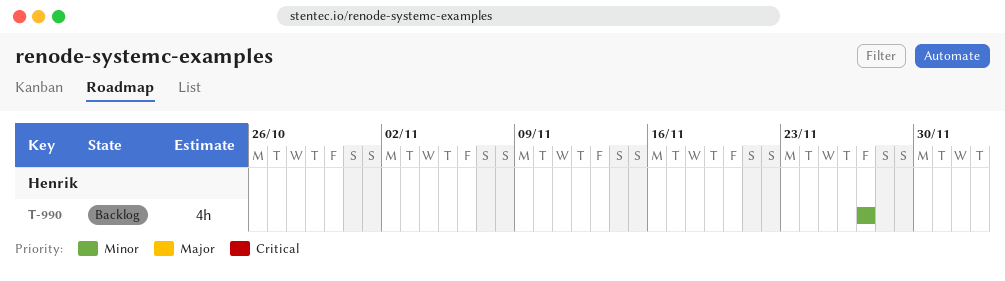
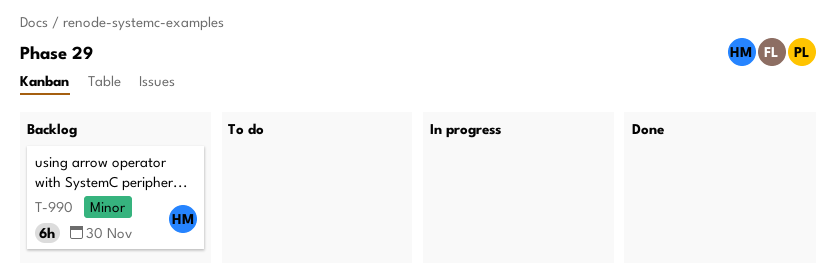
T-990, estimate: 4h -> 6h
T-990, due: Nov 27 -> Nov 30

